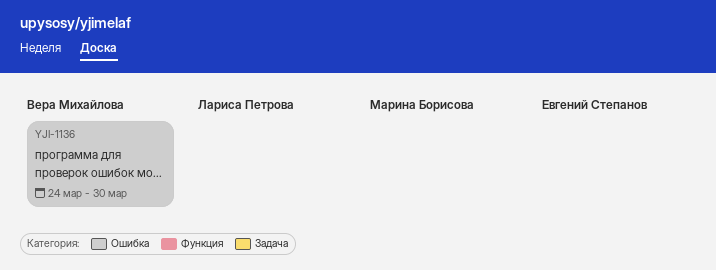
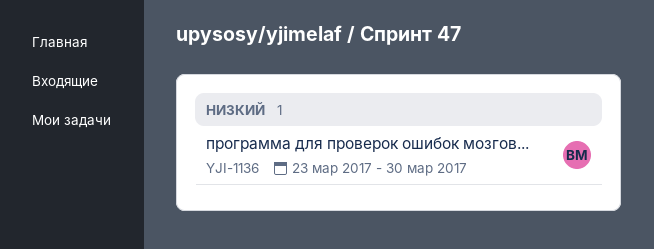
YJI-1136, start: Mar 24 -> Mar 23

